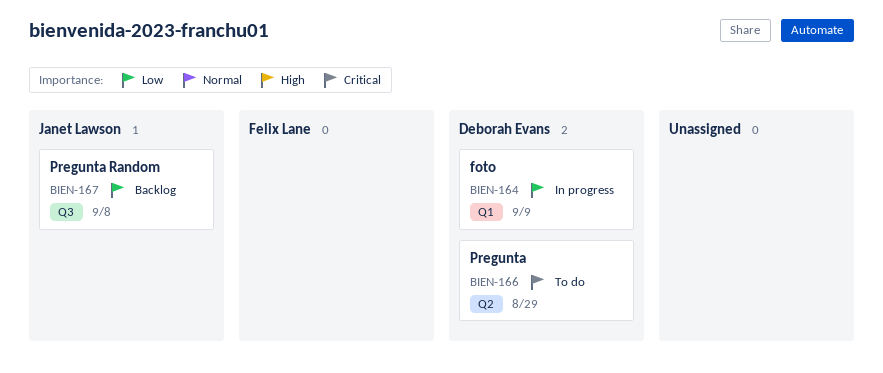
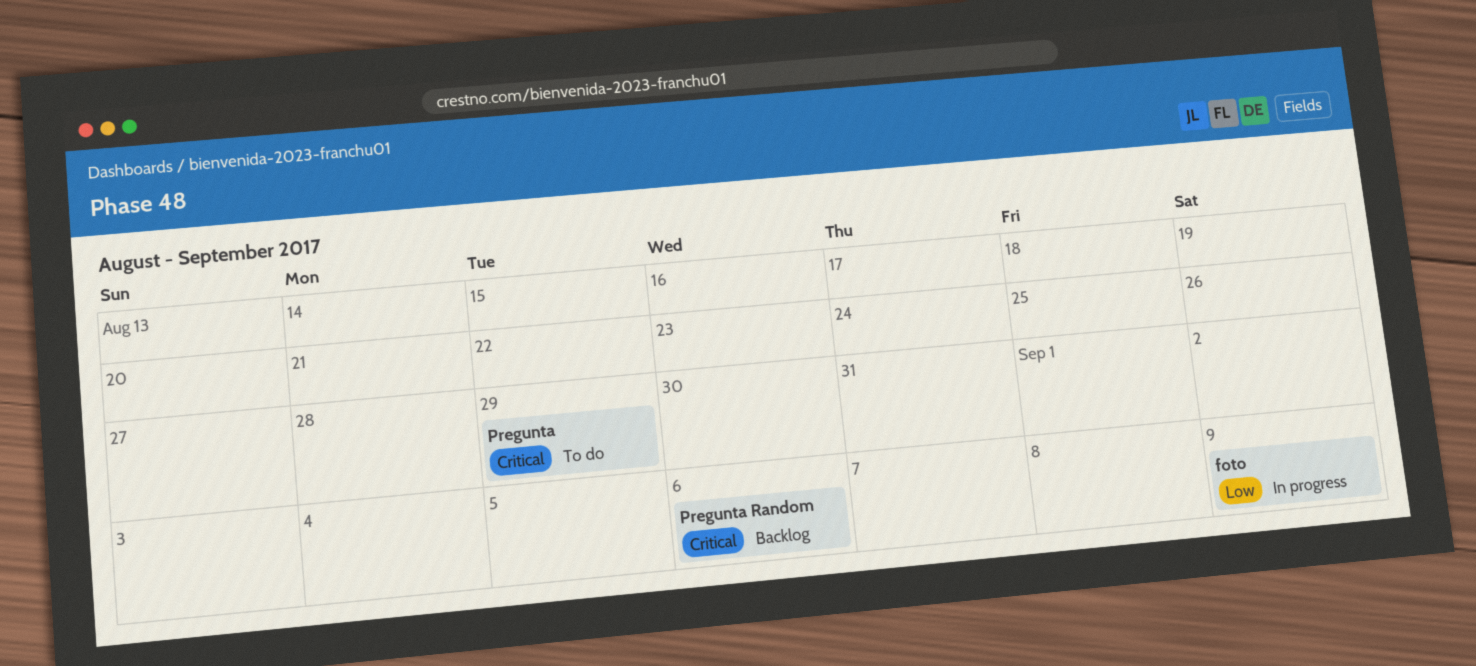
Pregunta Random, priority: Low -> Critical
Pregunta Random, due: Sep 8 -> Sep 6

